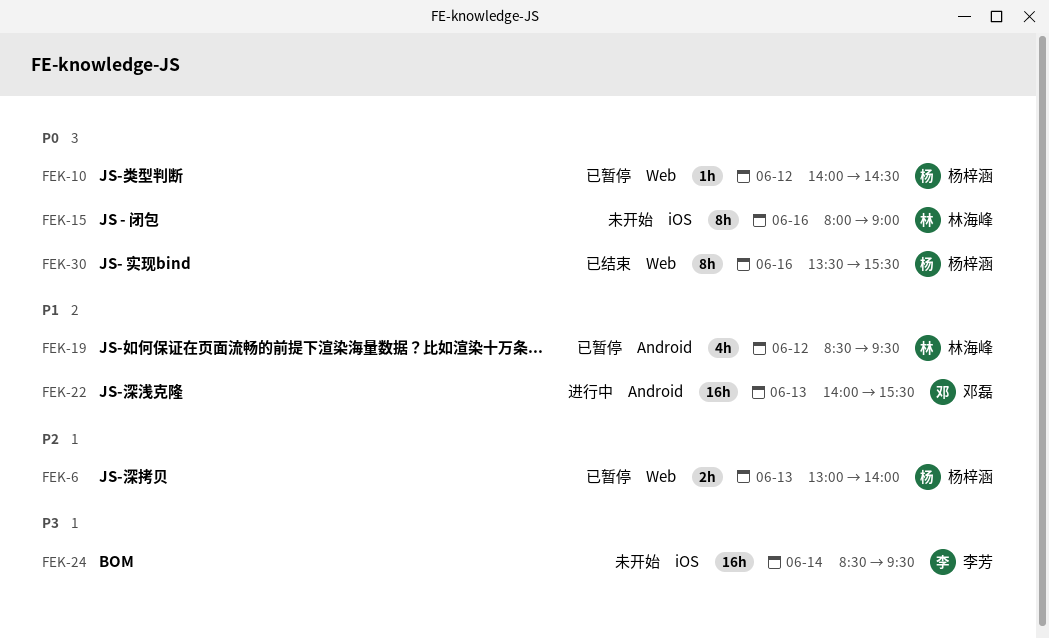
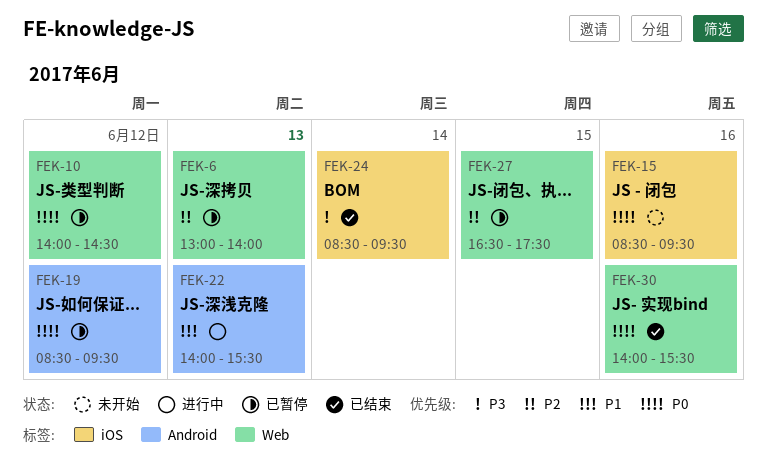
FEK-15, begins: 08:00 -> 08:30
FEK-15, ends: 09:00 -> 09:30
FEK-19, priority: P1 -> P0
FEK-24, status: 未开始 -> 已结束
FEK-27: none -> present
FEK-30, begins: 13:30 -> 14:00

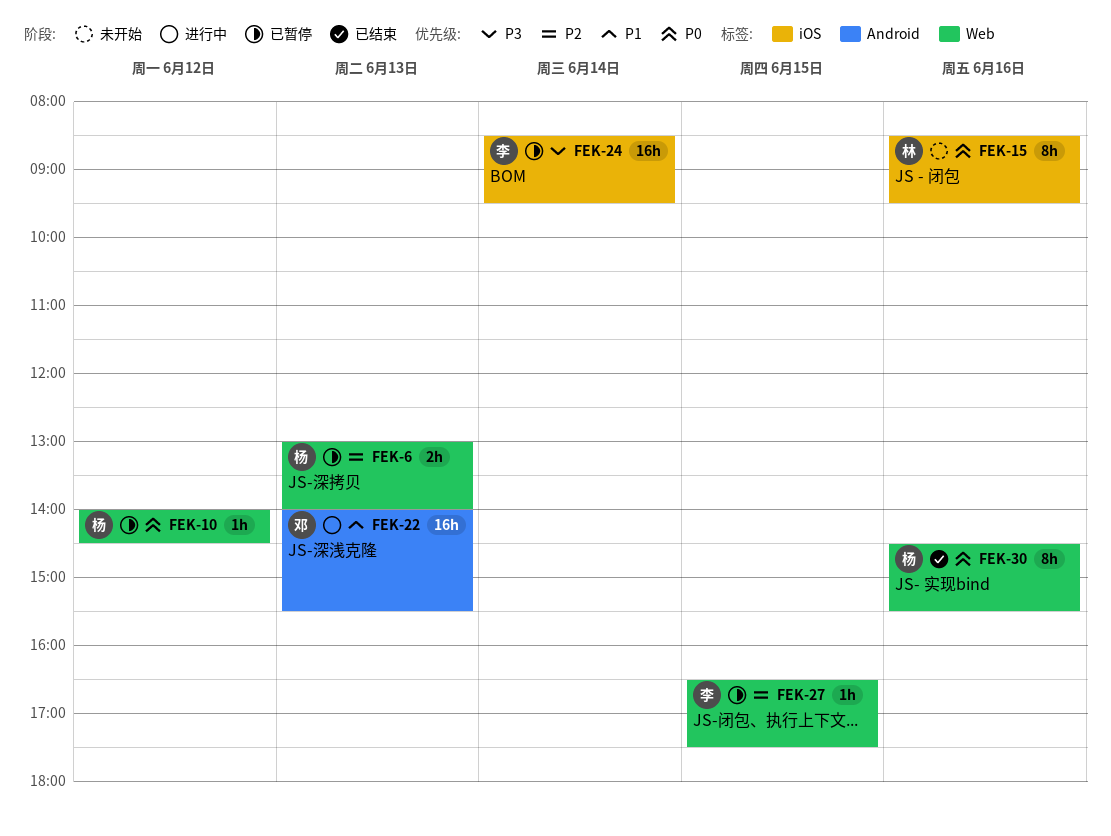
FEK-19: present -> none
FEK-24, status: 已结束 -> 已暂停
FEK-30, begins: 14:00 -> 14:30

